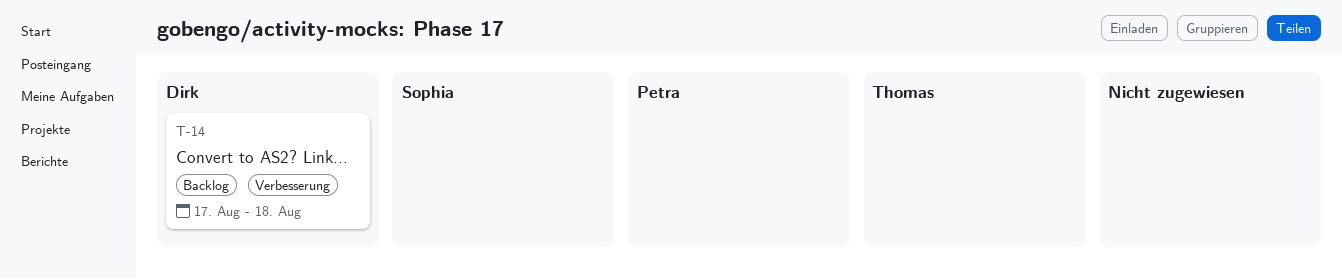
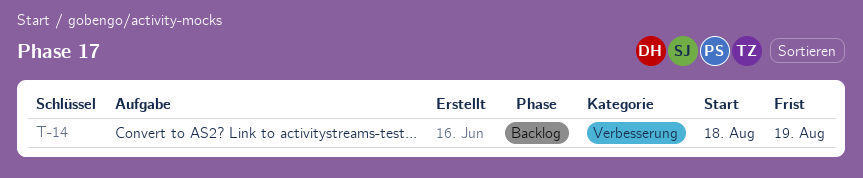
T-14, start: Aug 17 -> Aug 18
T-14, due: Aug 18 -> Aug 19

